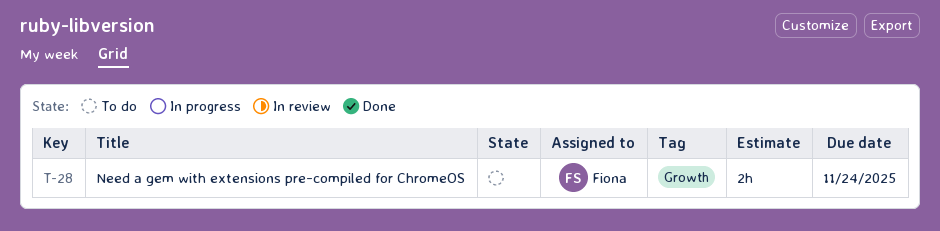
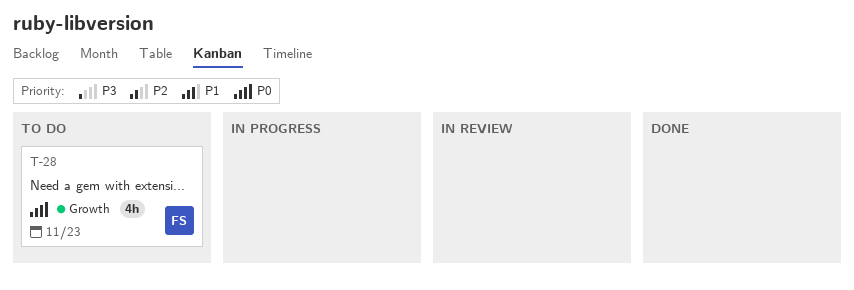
T-28, estimate: 2h -> 4h
T-28, due: Nov 24 -> Nov 23

